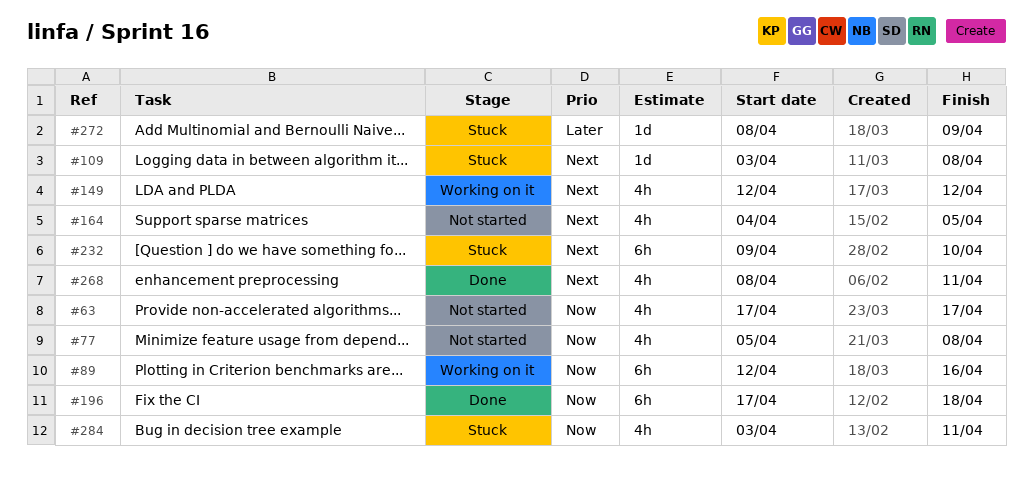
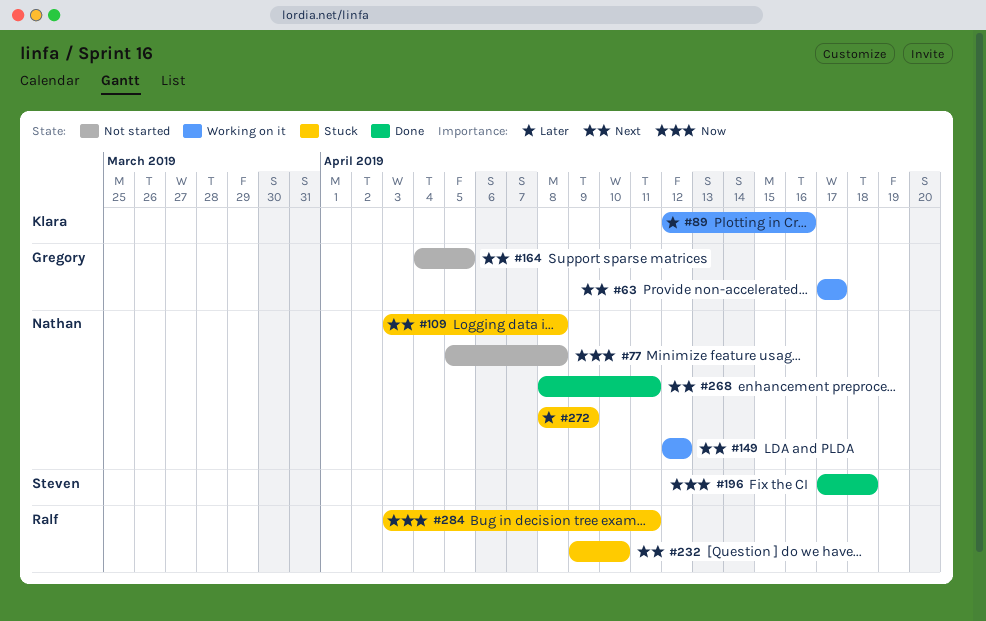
#63, status: Not started -> Working on it
#63, priority: Now -> Next
#89, priority: Now -> Later

